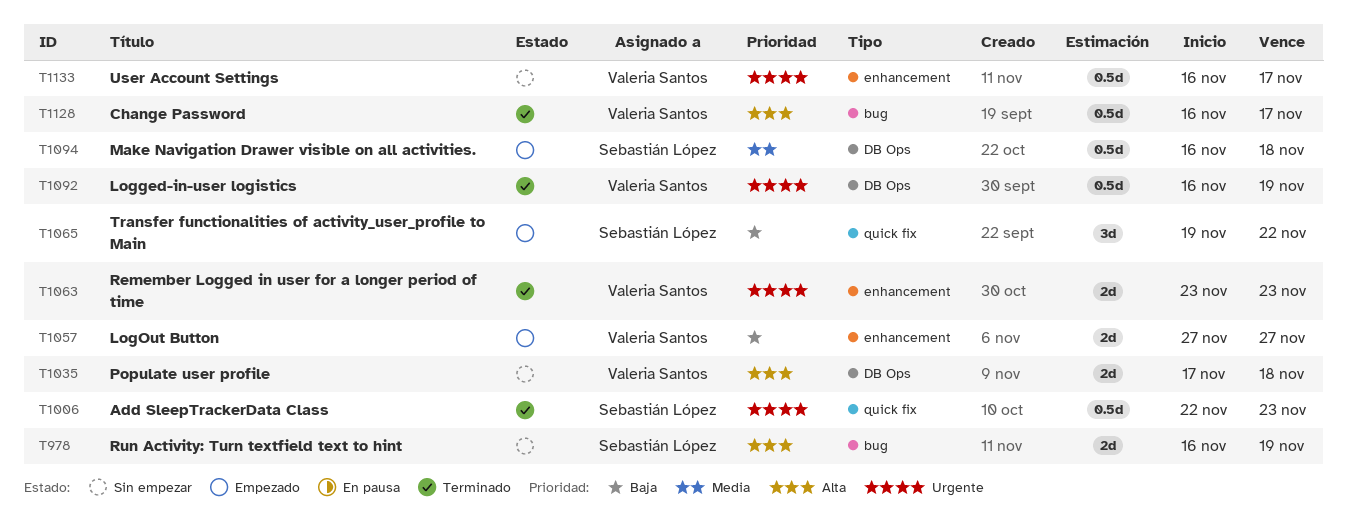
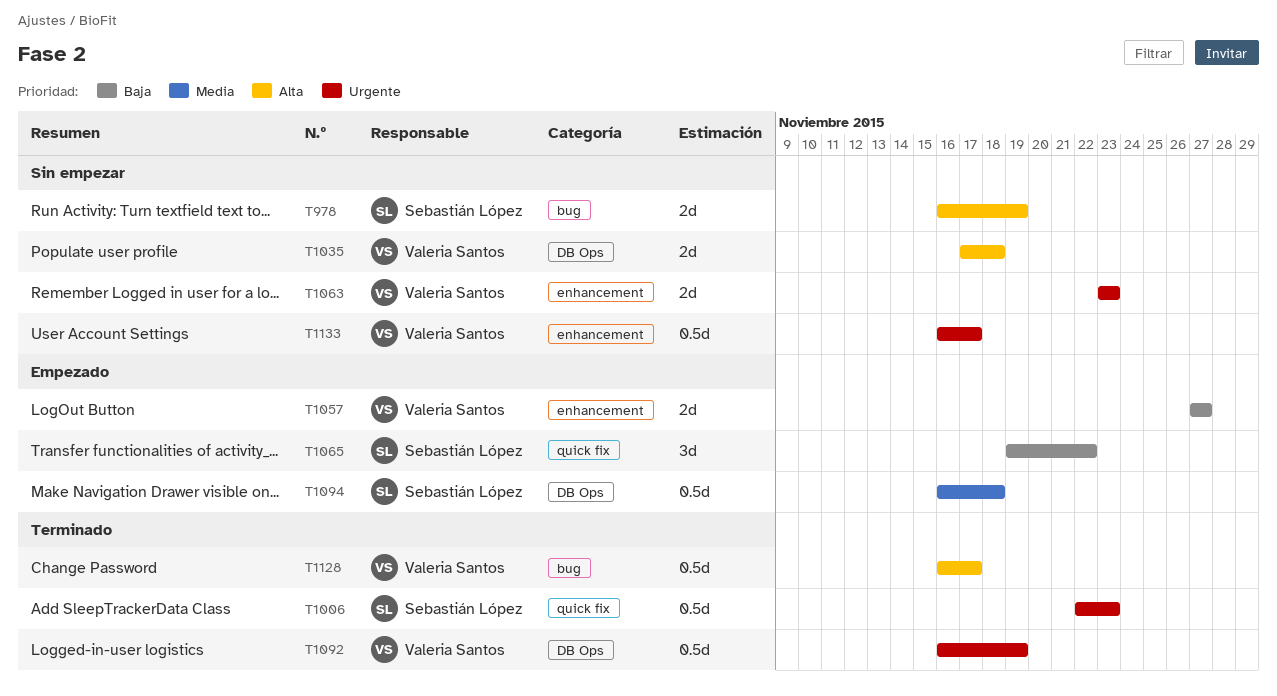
T1063, status: Terminado -> Sin empezar

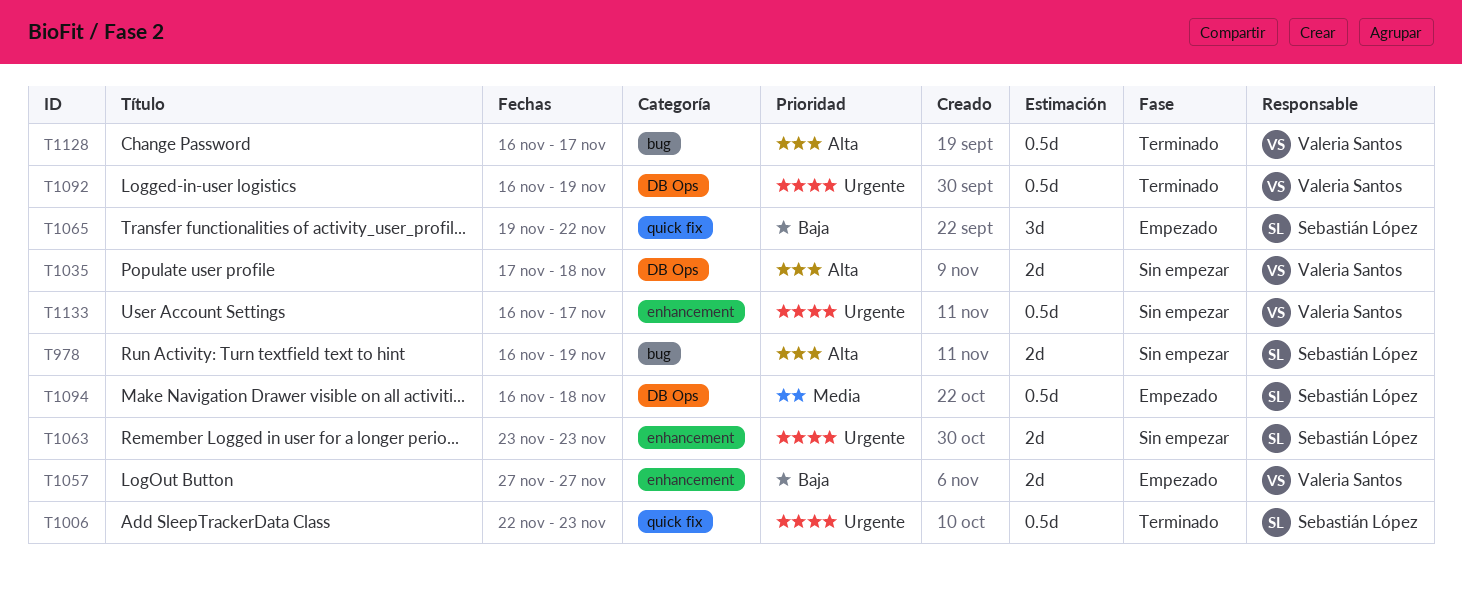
T1063, owner: Valeria Santos -> Sebastián López

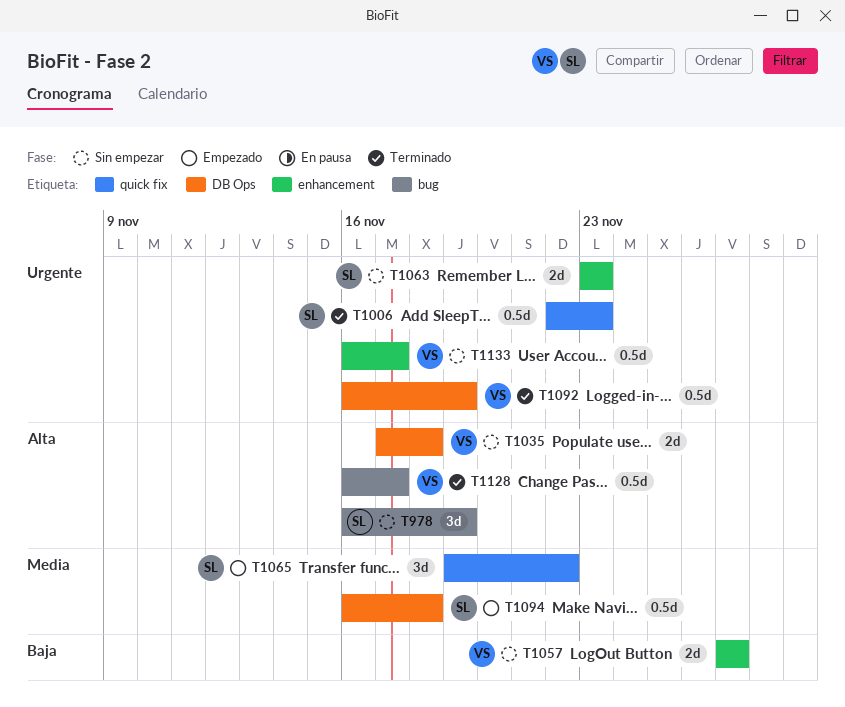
T978, estimate: 2d -> 3d
T1057, status: Empezado -> Sin empezar
T1065, priority: Baja -> Media

